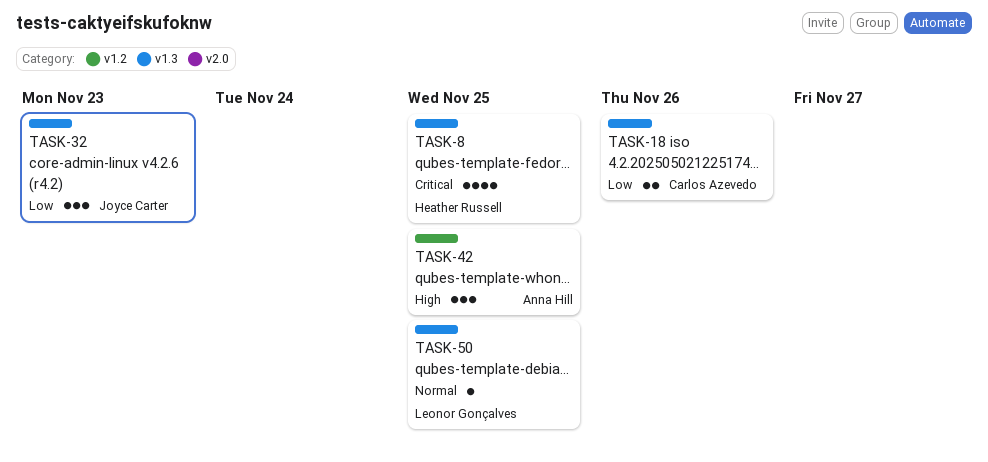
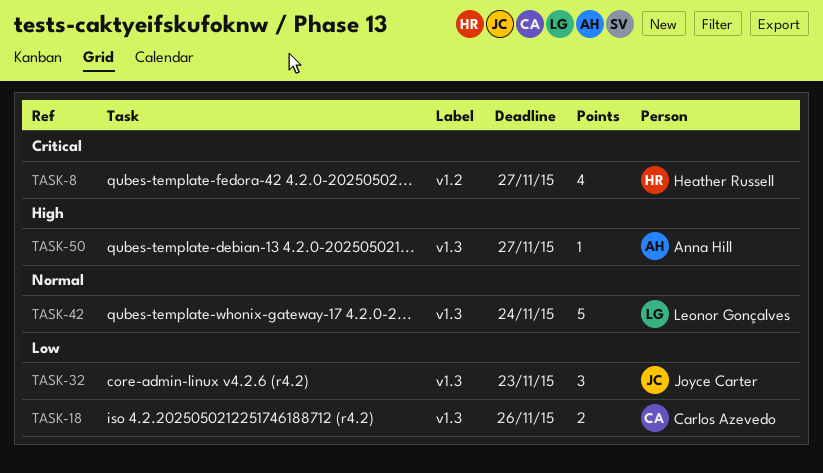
TASK-8, label: v1.3 -> v1.2
TASK-8, due: Nov 25 -> Nov 27
TASK-42, owner: Anna Hill -> Leonor Gonçalves
TASK-42, priority: High -> Normal
TASK-42, label: v1.2 -> v1.3
TASK-42, estimate: 3 -> 5
TASK-42, due: Nov 25 -> Nov 24
TASK-50, owner: Leonor Gonçalves -> Anna Hill
TASK-50, priority: Normal -> High
TASK-50, due: Nov 25 -> Nov 27

